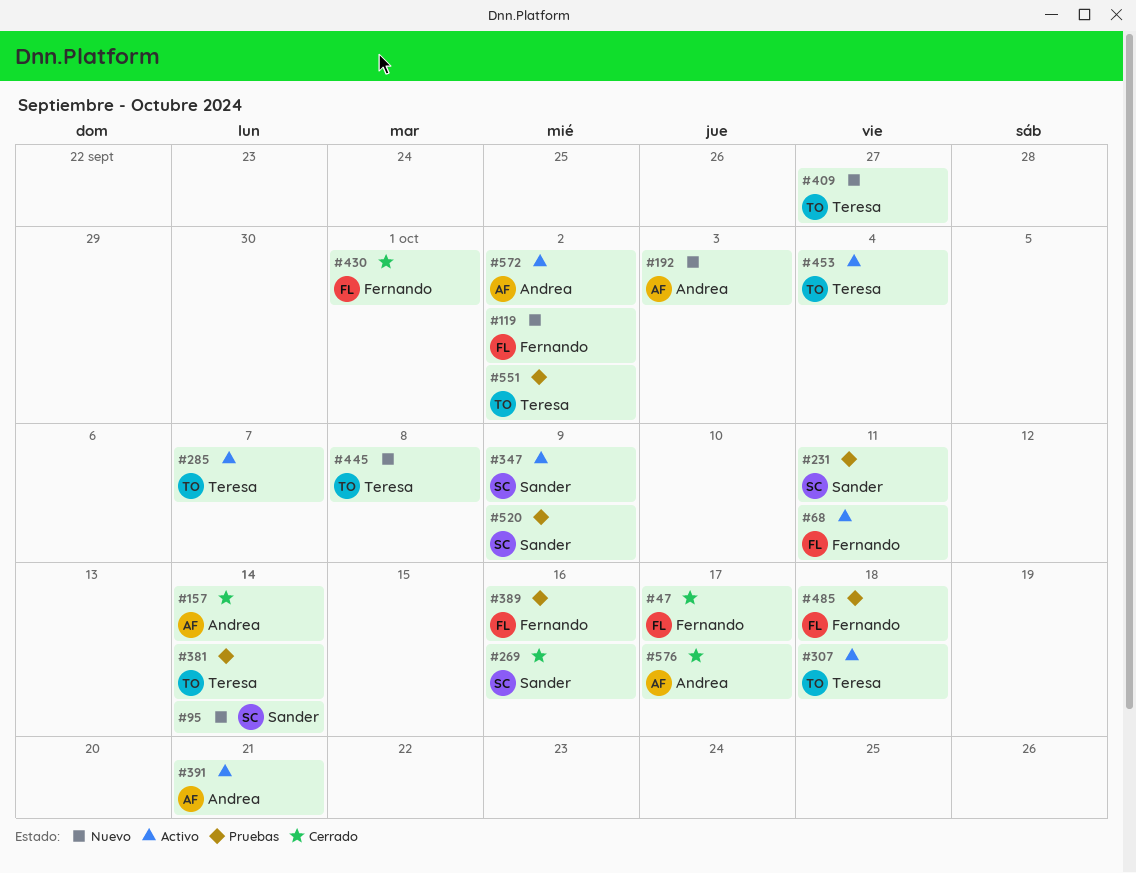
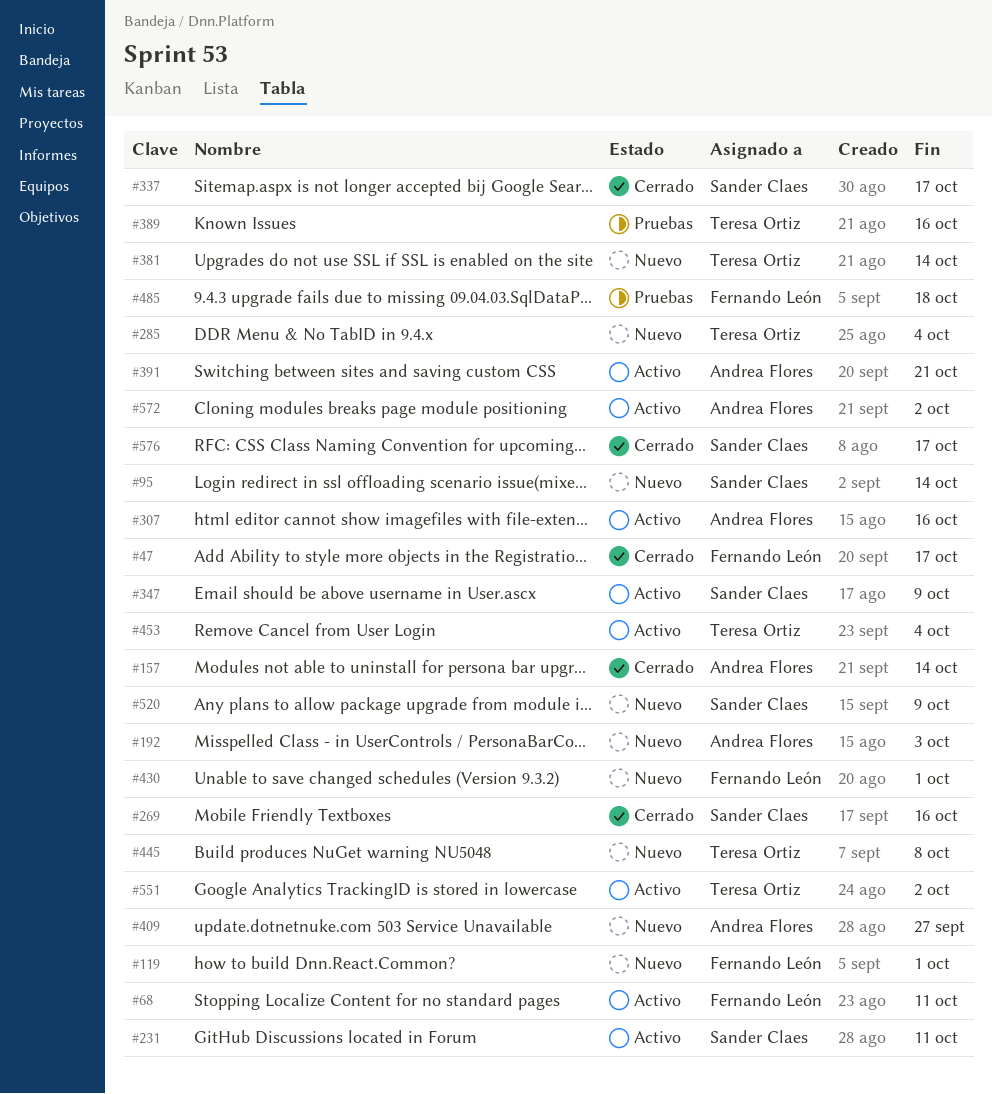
#119, due: Oct 2 -> Oct 1
#231, status: Pruebas -> Activo
#285, status: Activo -> Nuevo
#285, due: Oct 7 -> Oct 4
#307, owner: Teresa Ortiz -> Andrea Flores
#307, due: Oct 18 -> Oct 16
#337: none -> present
#381, status: Pruebas -> Nuevo
#389, owner: Fernando León -> Teresa Ortiz
#409, owner: Teresa Ortiz -> Andrea Flores
#430, status: Cerrado -> Nuevo
#520, status: Pruebas -> Nuevo
#551, status: Pruebas -> Activo
#576, owner: Andrea Flores -> Sander Claes

